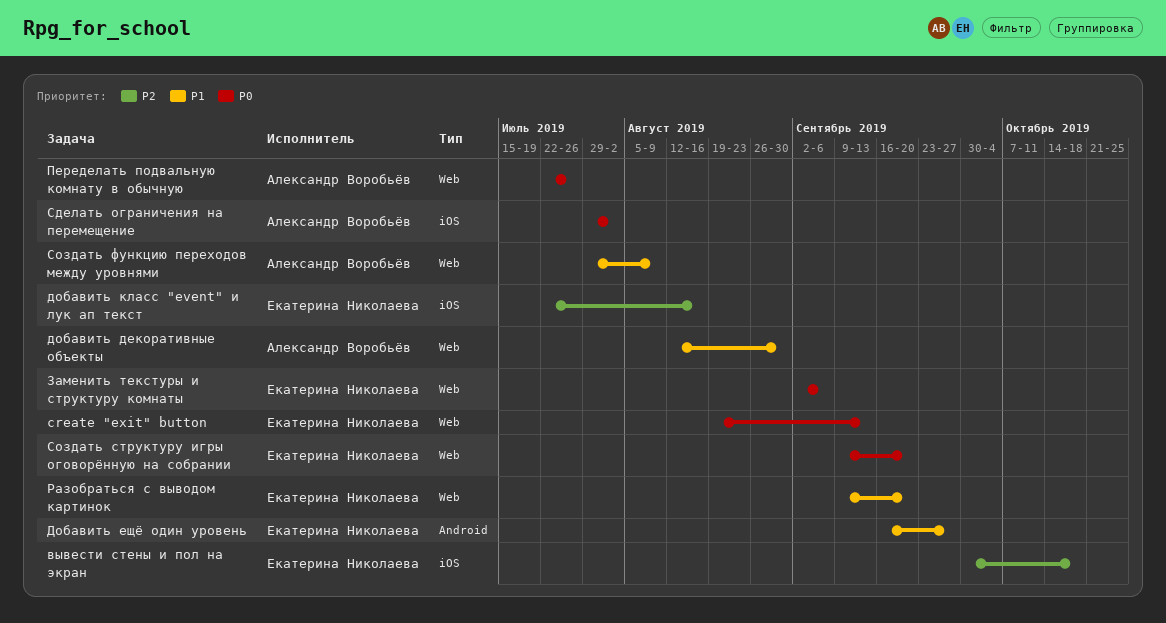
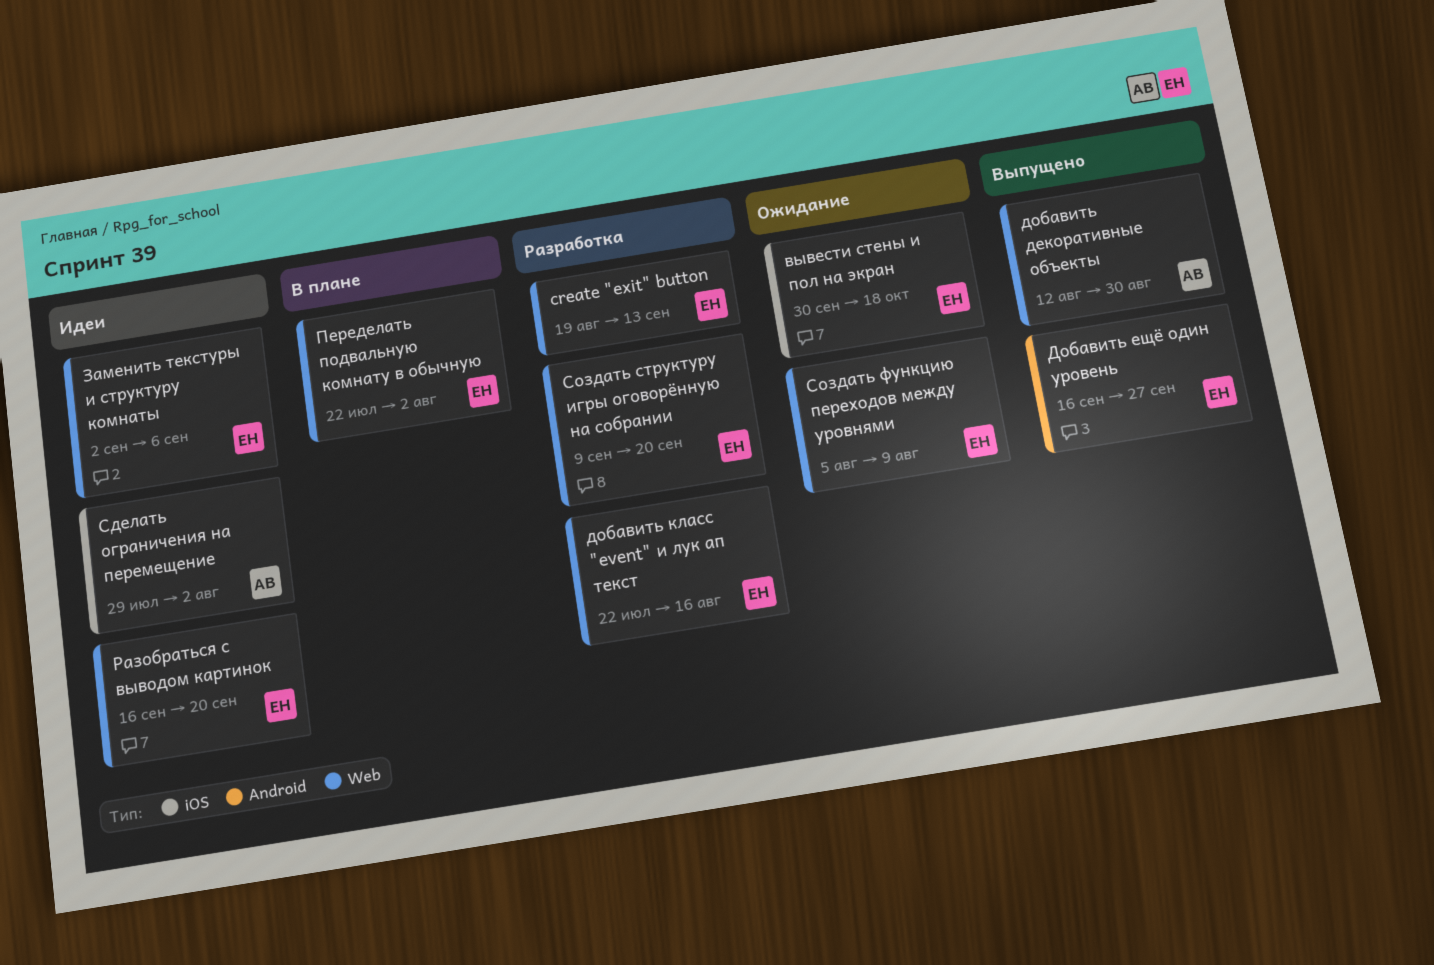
добавить класс "event" и лук ап текст, label: iOS -> Web
Переделать подвальную комнату в обычную, owner: Александр Воробьёв -> Екатерина Николаева
Переделать подвальную комнату в обычную, due: Jul 26 -> Aug 2
Разобраться с выводом картинок, start: Sep 9 -> Sep 16
Создать функцию переходов между уровнями, owner: Александр Воробьёв -> Екатерина Николаева
Создать функцию переходов между уровнями, start: Jul 29 -> Aug 5

